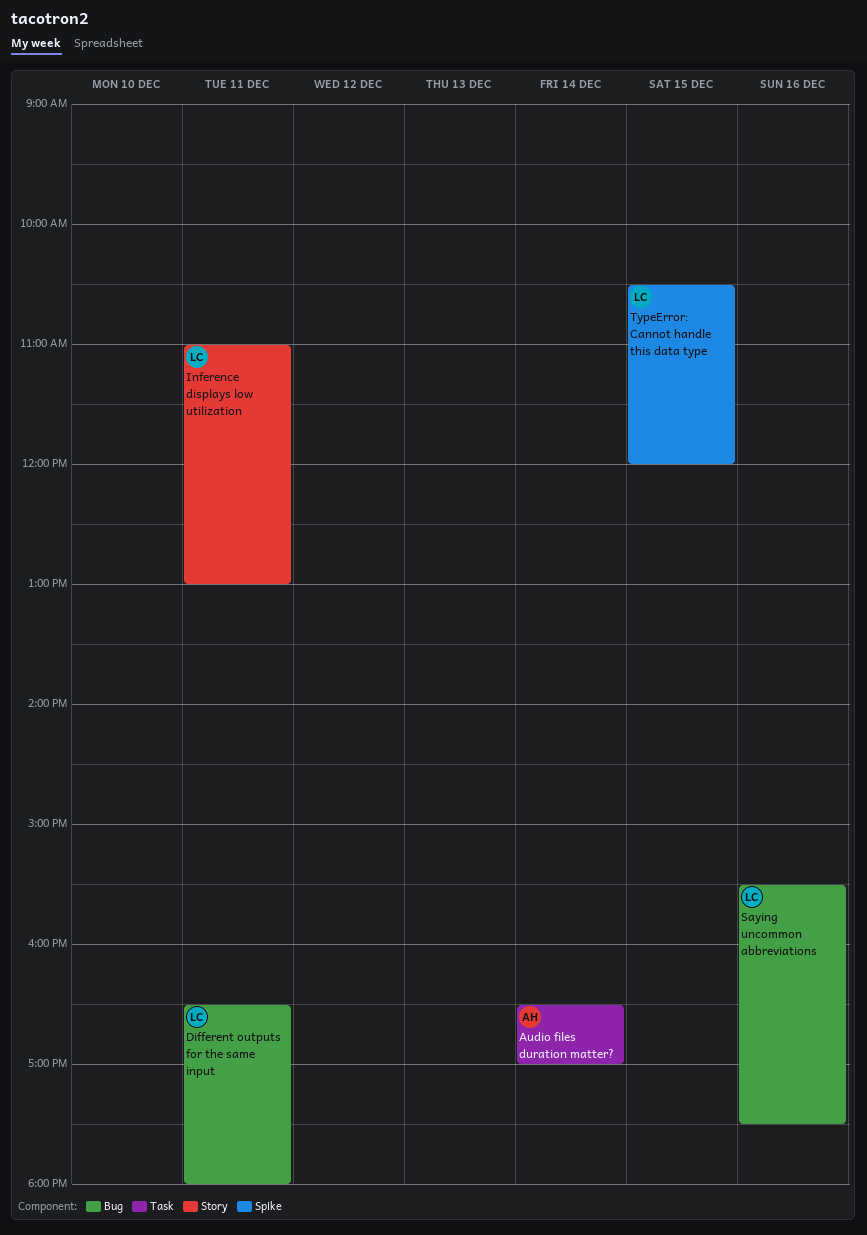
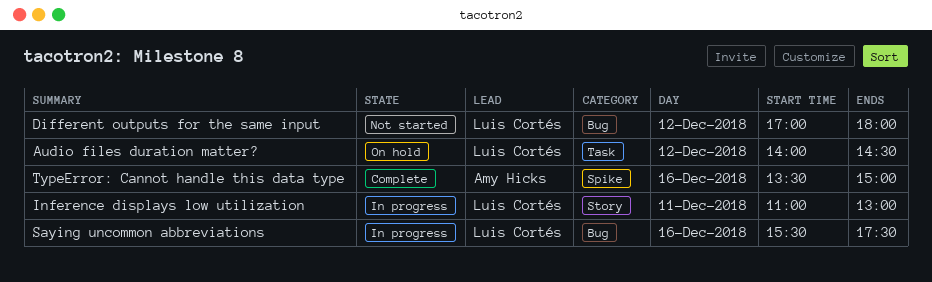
Audio files duration matter?, owner: Amy Hicks -> Luis Cortés
Audio files duration matter?, day: Dec 14 -> Dec 12
Audio files duration matter?, begins: 16:30 -> 14:00
Audio files duration matter?, ends: 17:00 -> 14:30
Different outputs for the same input, day: Dec 11 -> Dec 12
Different outputs for the same input, begins: 16:30 -> 17:00
TypeError: Cannot handle this data type, owner: Luis Cortés -> Amy Hicks
TypeError: Cannot handle this data type, day: Dec 15 -> Dec 16
TypeError: Cannot handle this data type, begins: 10:30 -> 13:30
TypeError: Cannot handle this data type, ends: 12:00 -> 15:00

